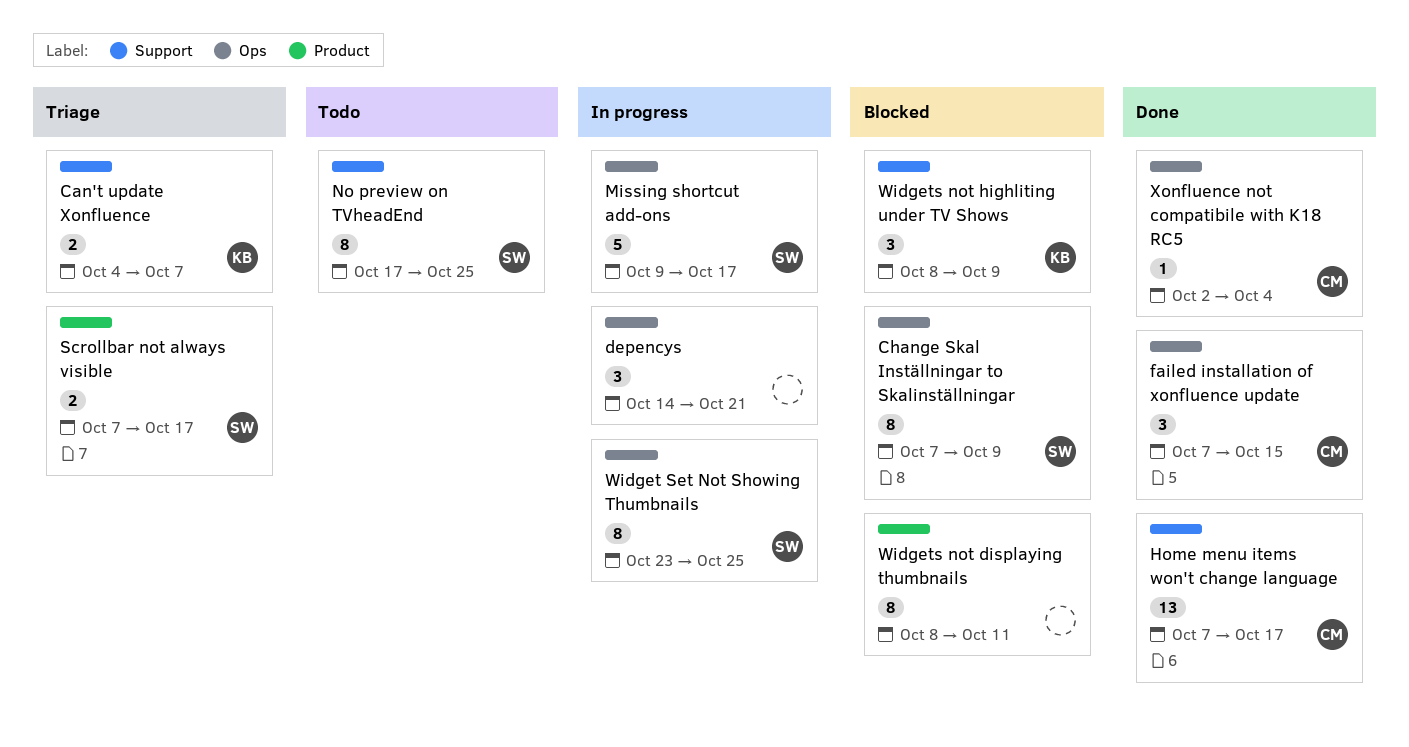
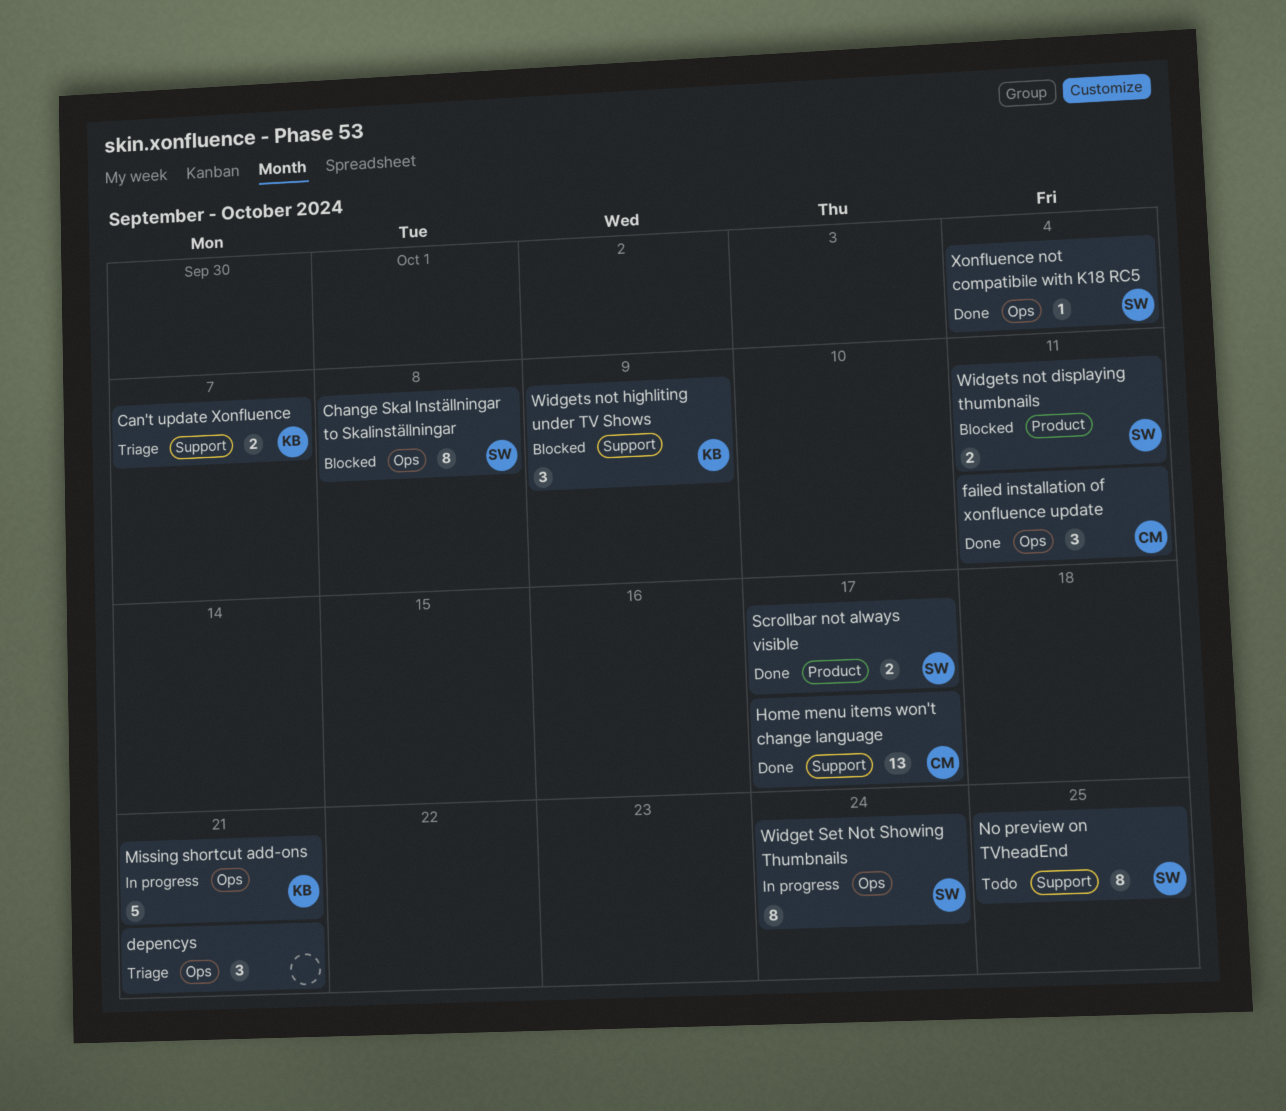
Change Skal Inställningar to Skalinställningar, due: Oct 9 -> Oct 8
depencys, status: In progress -> Triage
failed installation of xonfluence update, due: Oct 15 -> Oct 11
Missing shortcut add-ons, owner: SW -> KB
Missing shortcut add-ons, due: Oct 17 -> Oct 21
Scrollbar not always visible, status: Triage -> Done
Widget Set Not Showing Thumbnails, due: Oct 25 -> Oct 24
Widgets not displaying thumbnails, owner: none -> SW
Widgets not displaying thumbnails, estimate: 8 -> 2
Xonfluence not compatibile with K18 RC5, owner: CM -> SW

